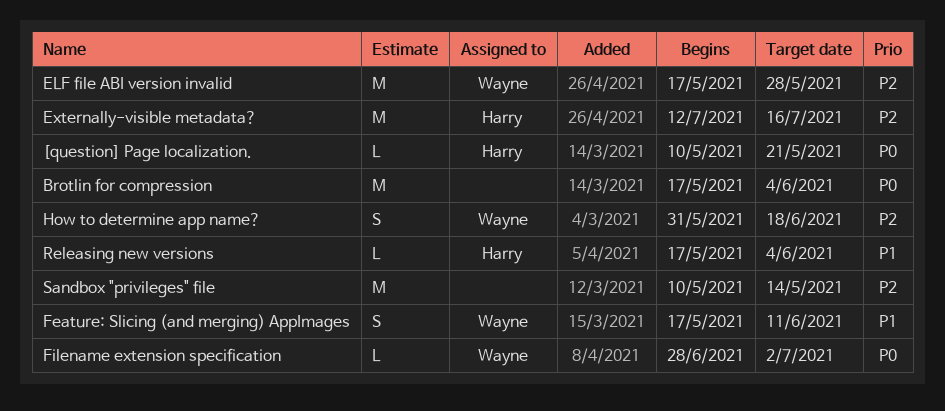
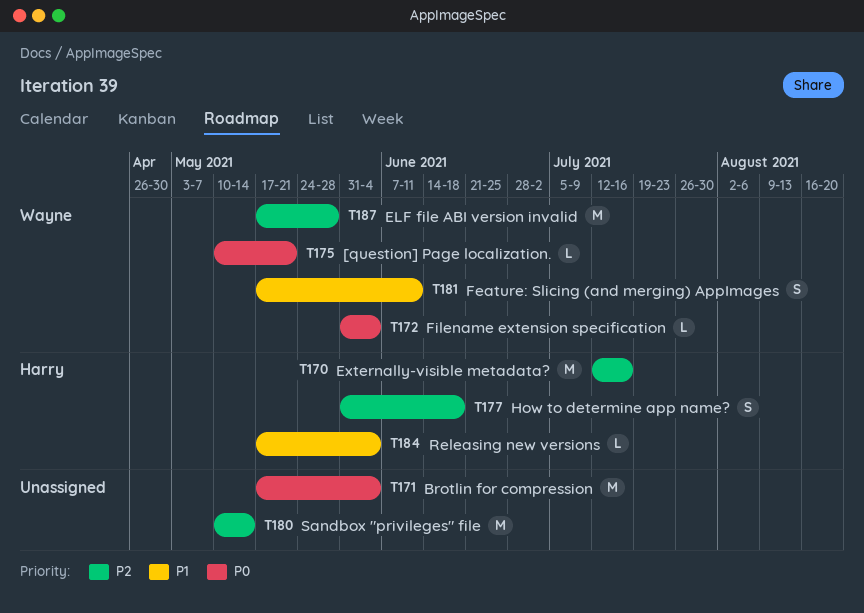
[question] Page localization., owner: Harry -> Wayne
Filename extension specification, start: Jun 28 -> May 31
Filename extension specification, due: Jul 2 -> Jun 4
How to determine app name?, owner: Wayne -> Harry

